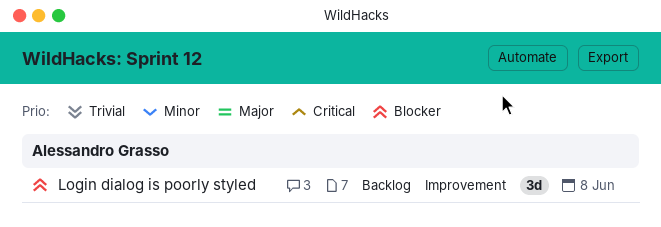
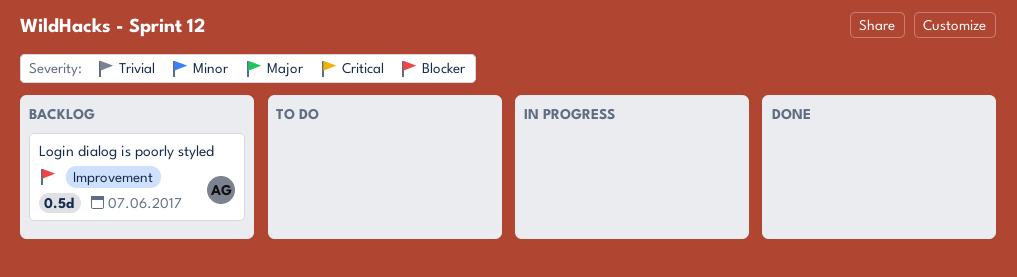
Login dialog is poorly styled, estimate: 3d -> 0.5d
Login dialog is poorly styled, due: Jun 8 -> Jun 7

